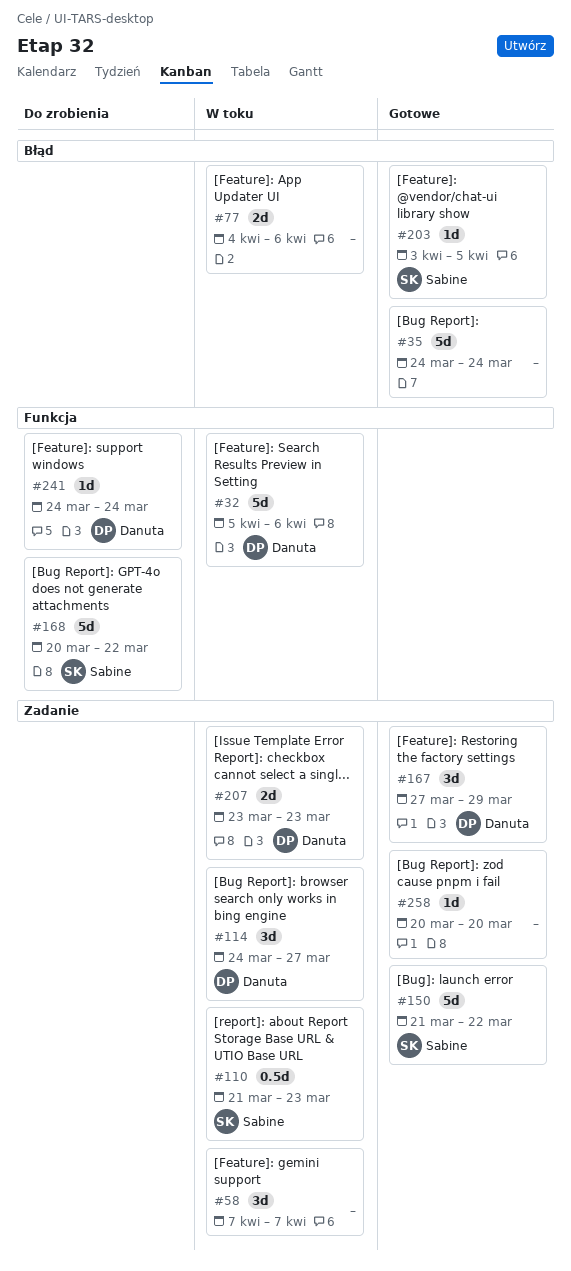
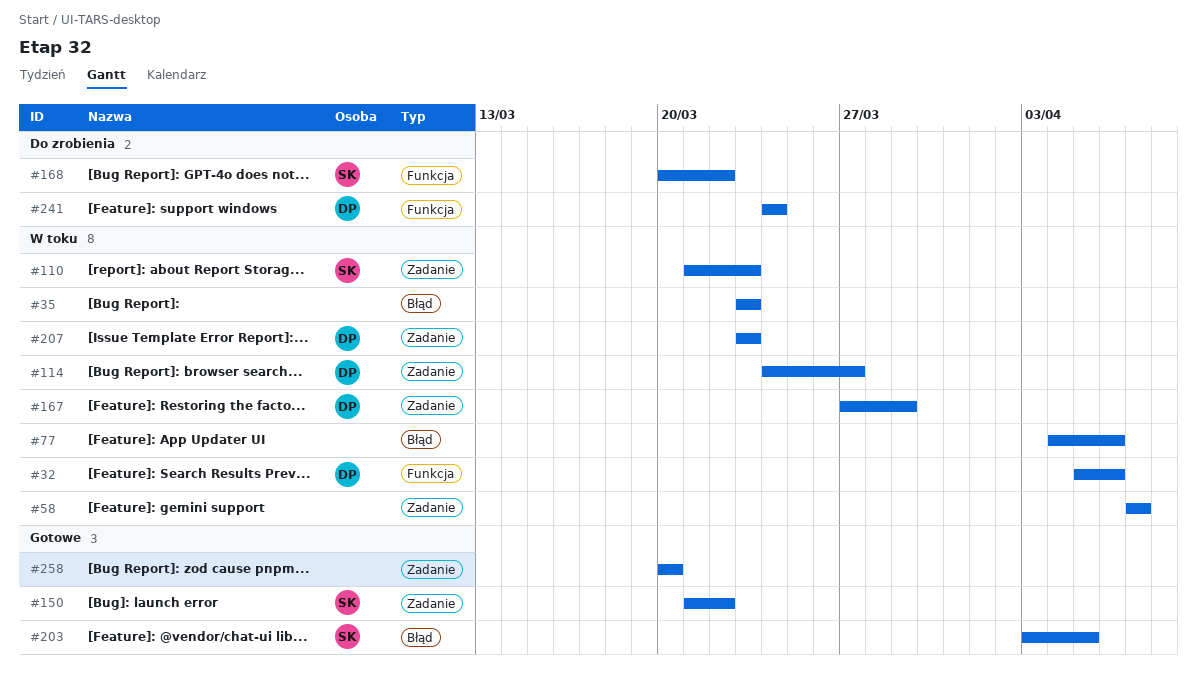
#35, status: Gotowe -> W toku
#35, start: Mar 24 -> Mar 23
#35, due: Mar 24 -> Mar 23
#167, status: Gotowe -> W toku

